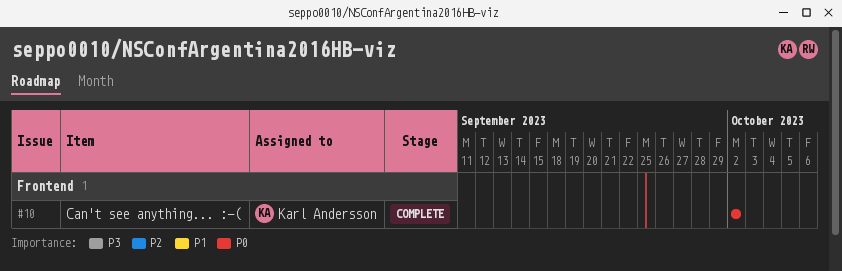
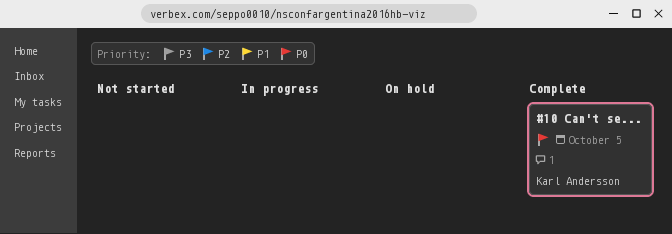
#10, due: Oct 2 -> Oct 5

